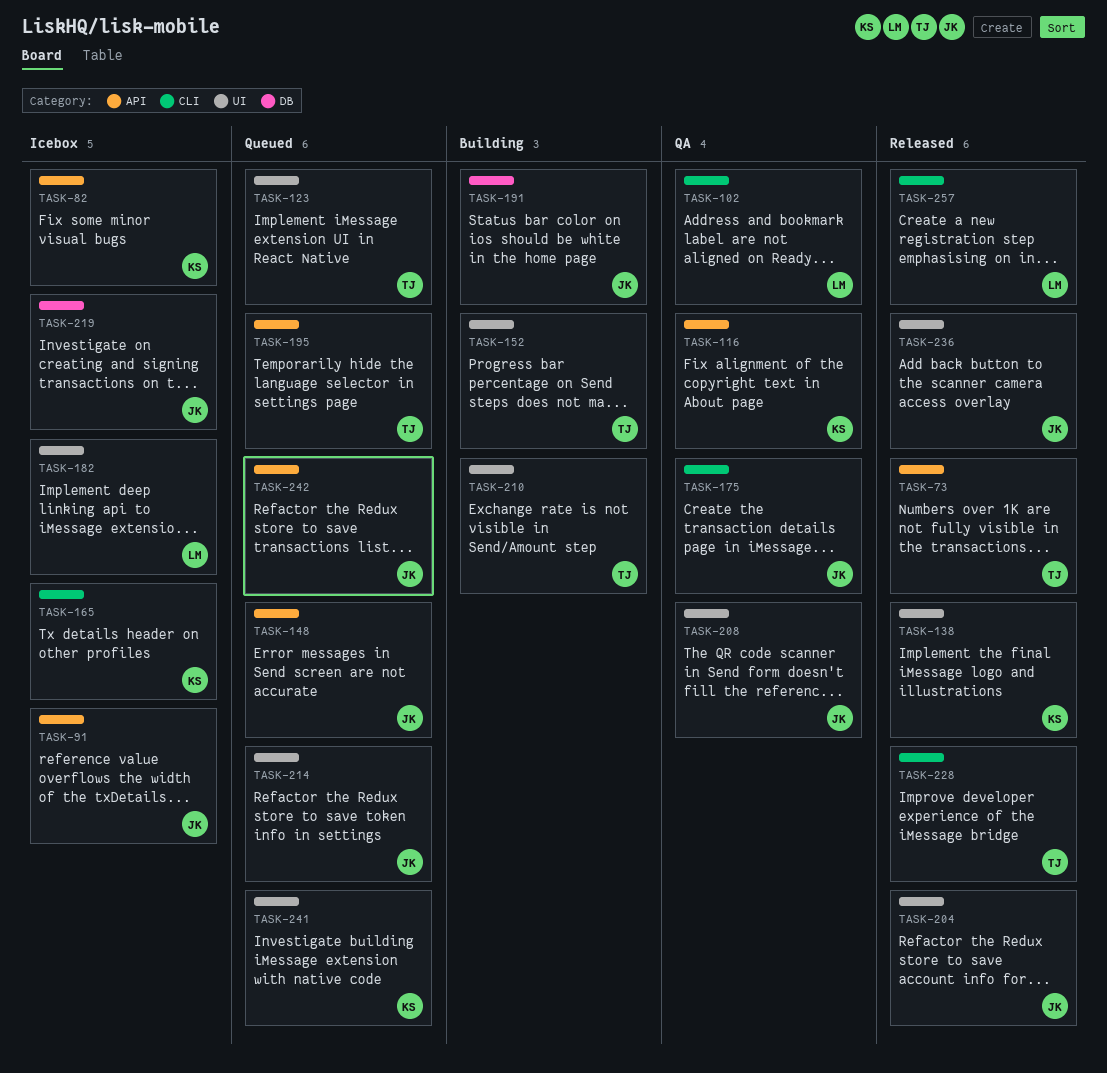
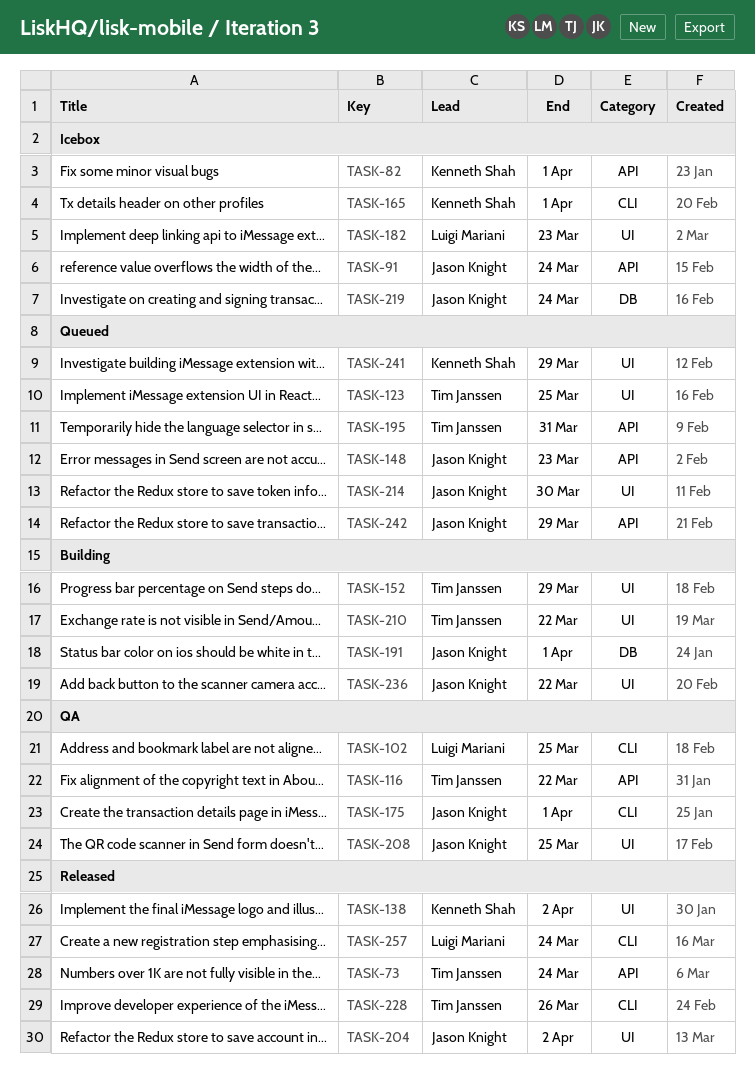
TASK-116, owner: Kenneth Shah -> Tim Janssen
TASK-236, status: Released -> Building

